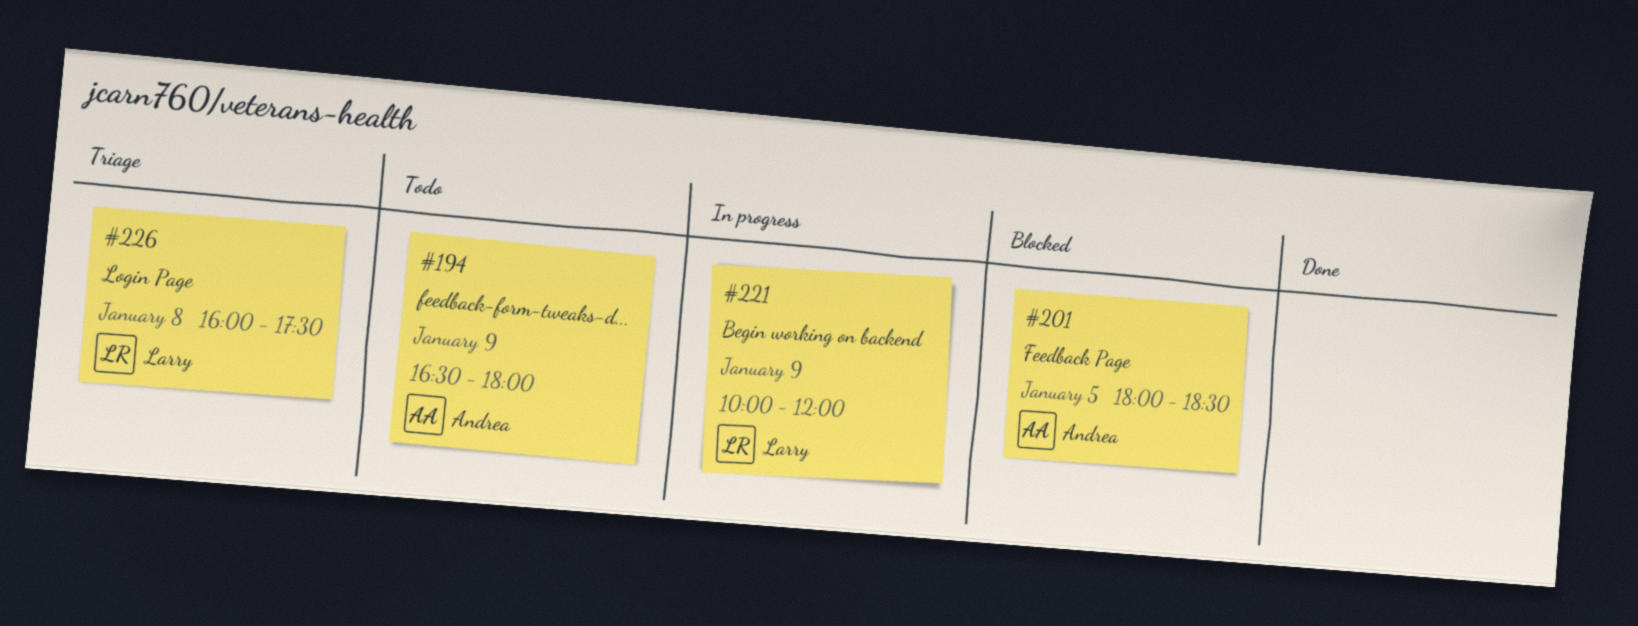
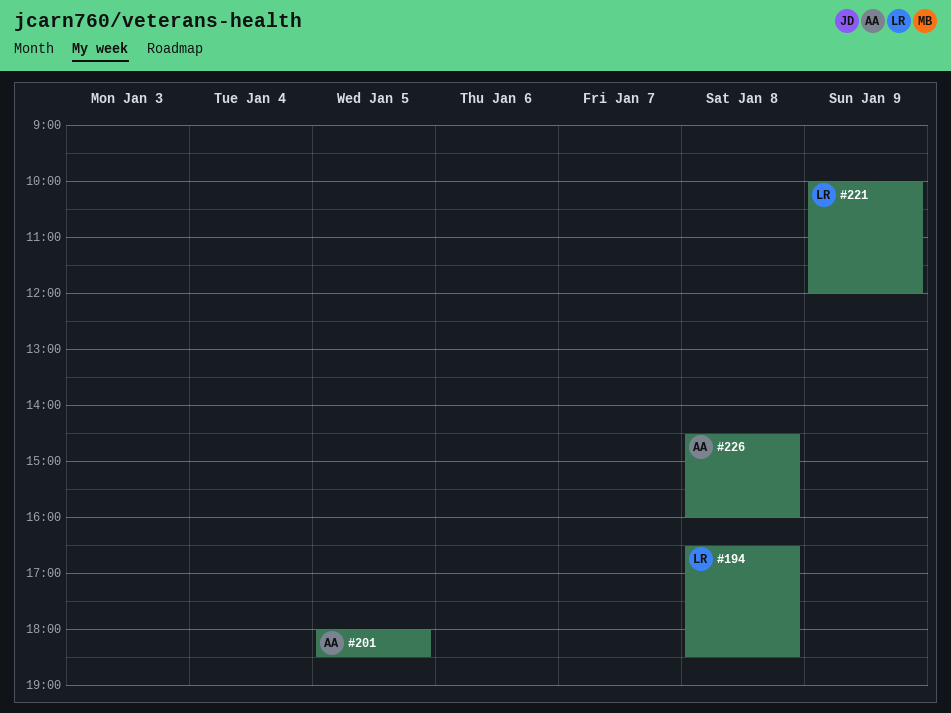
#194, owner: Andrea -> Larry
#194, day: Jan 9 -> Jan 8
#194, ends: 18:00 -> 18:30
#226, owner: Larry -> Andrea
#226, begins: 16:00 -> 14:30
#226, ends: 17:30 -> 16:00

